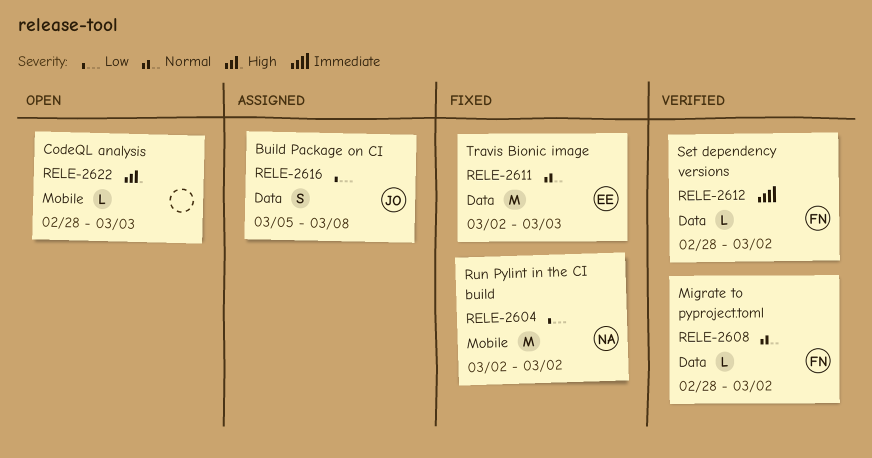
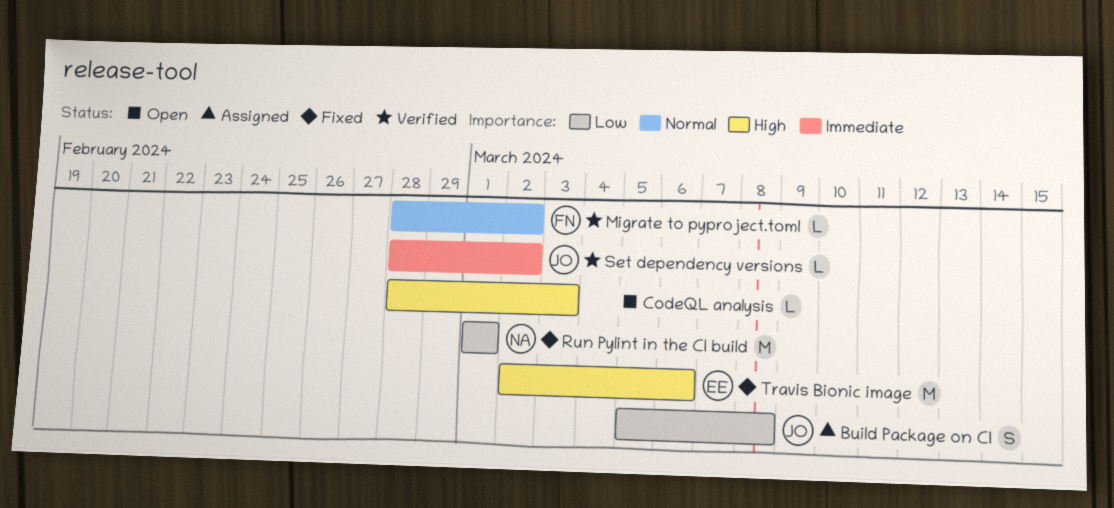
Run Pylint in the CI build, start: Mar 2 -> Mar 1
Run Pylint in the CI build, due: Mar 2 -> Mar 1
Set dependency versions, owner: FN -> JO
Travis Bionic image, priority: Normal -> High
Travis Bionic image, due: Mar 3 -> Mar 6

